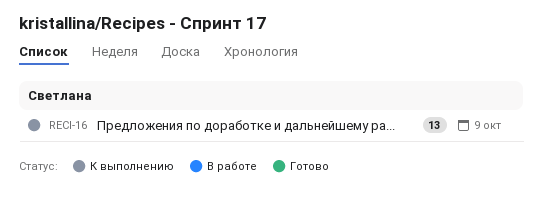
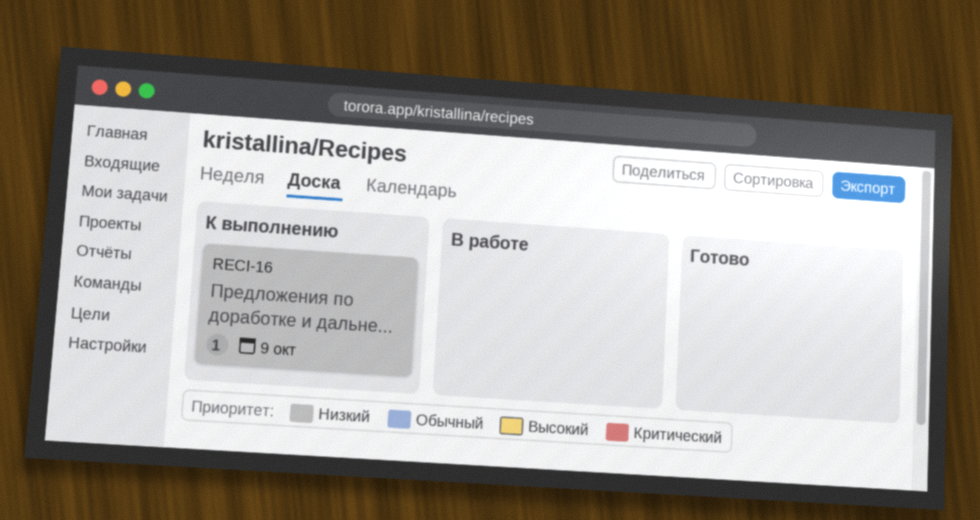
RECI-16, estimate: 13 -> 1

